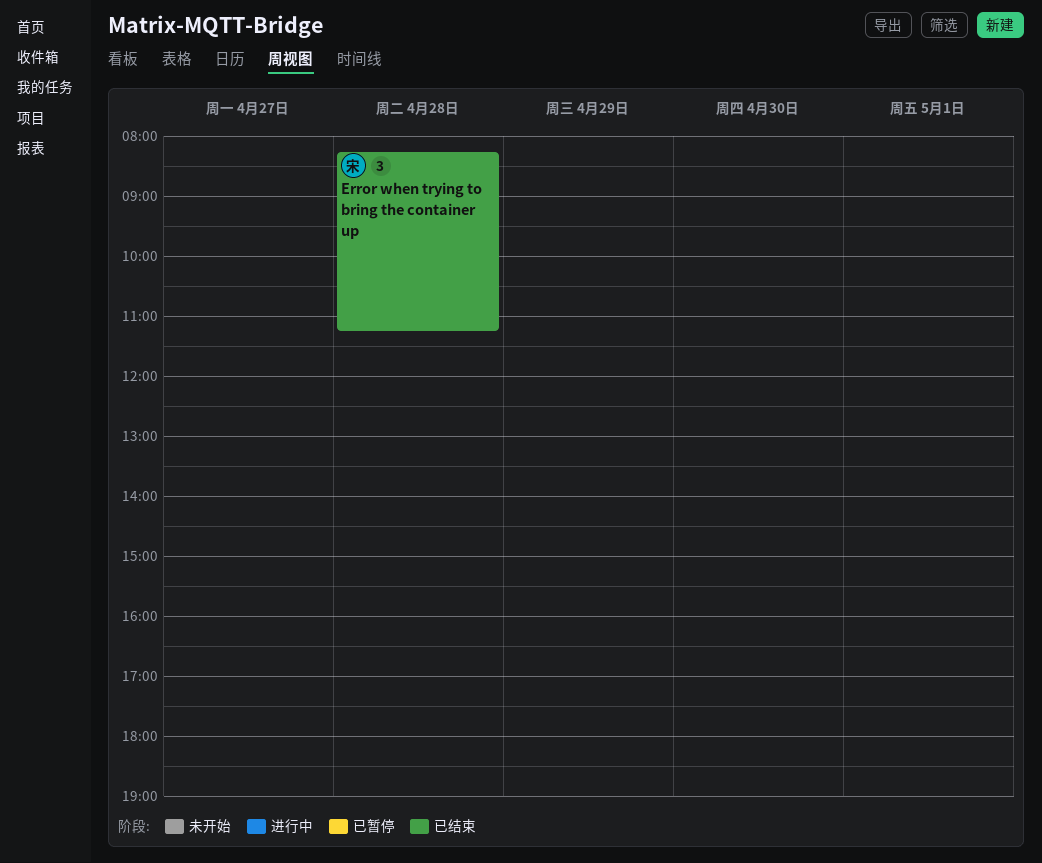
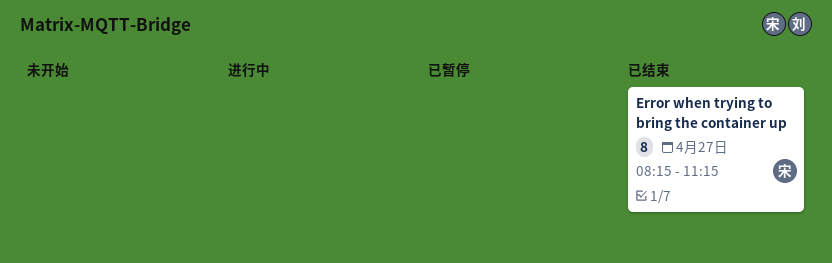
Error when trying to bring the container up, estimate: 3 -> 8
Error when trying to bring the container up, day: Apr 28 -> Apr 27

